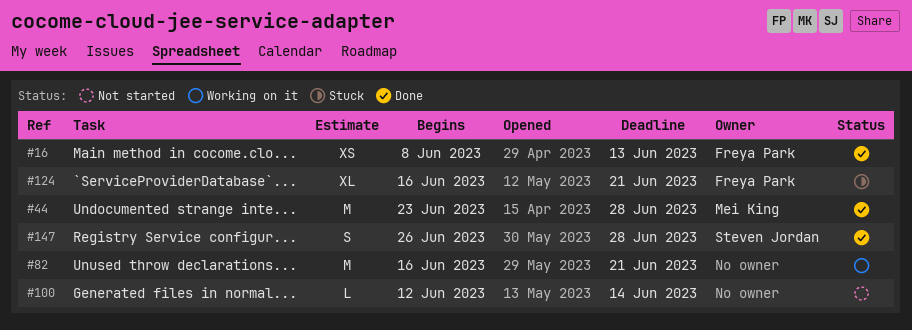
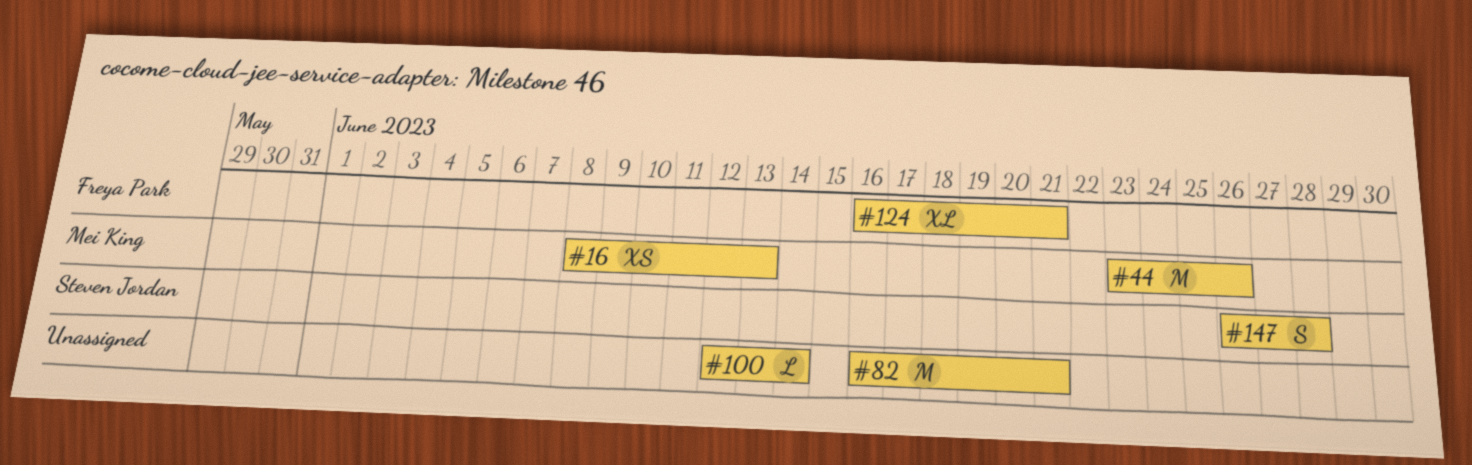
#16, owner: Freya Park -> Mei King
#44, due: Jun 28 -> Jun 26

